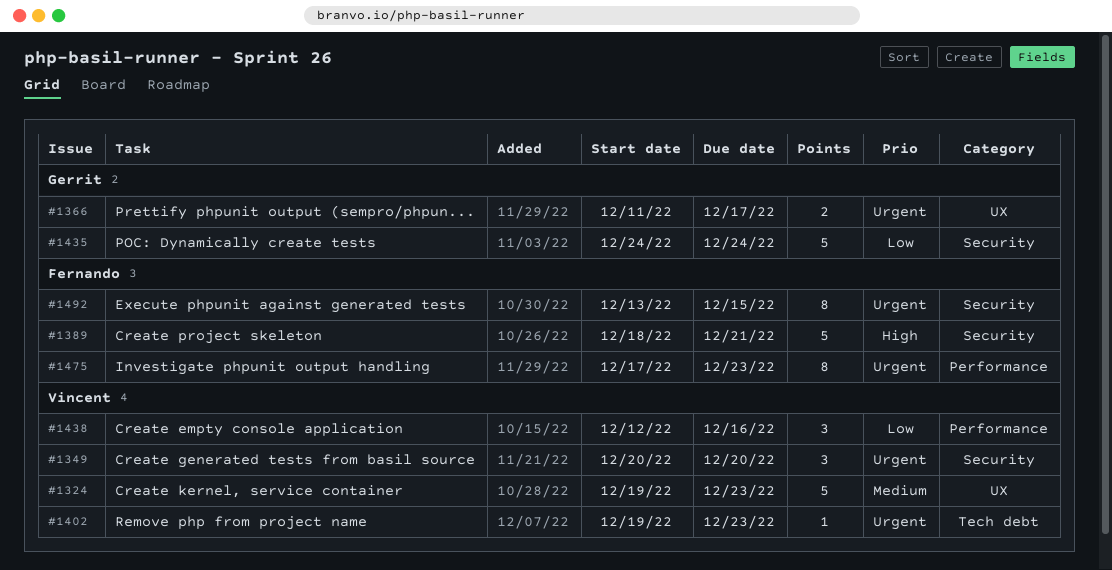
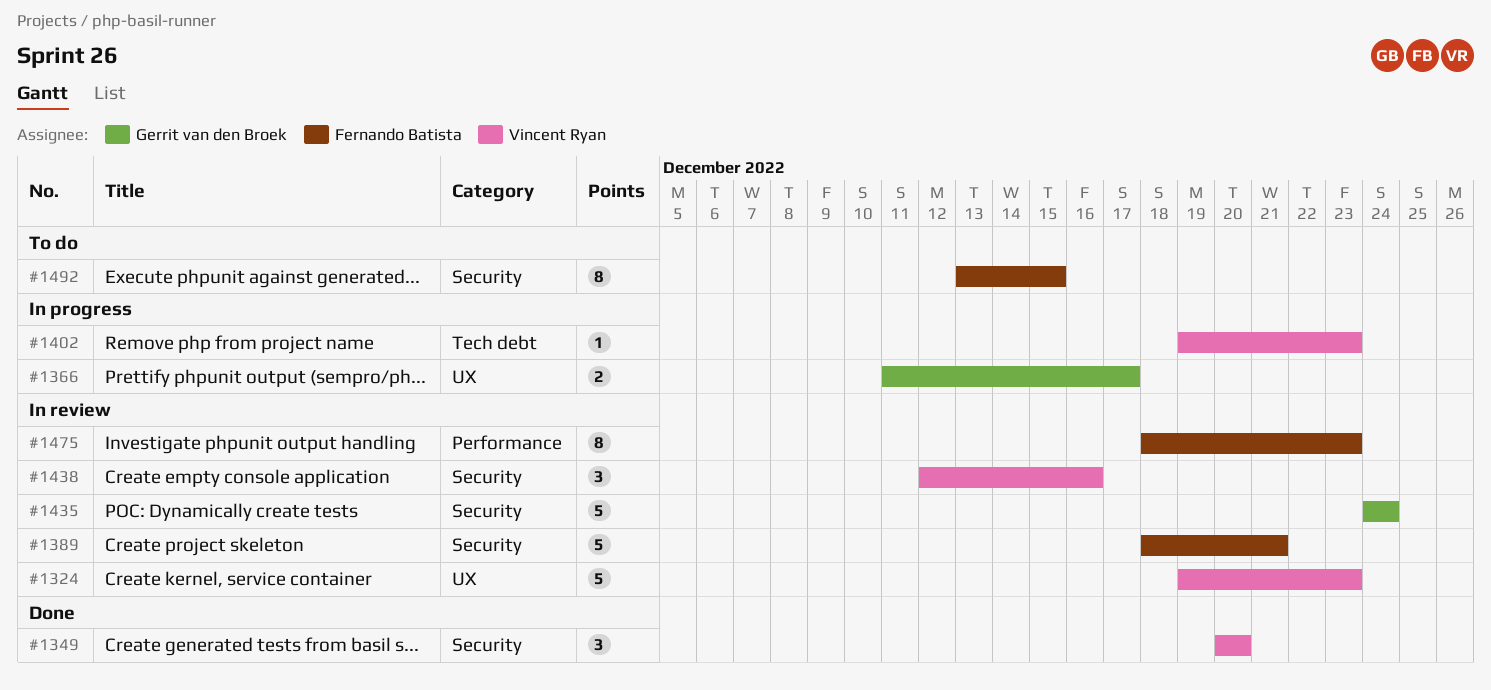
#1438, label: Performance -> Security
#1475, start: Dec 17 -> Dec 18

